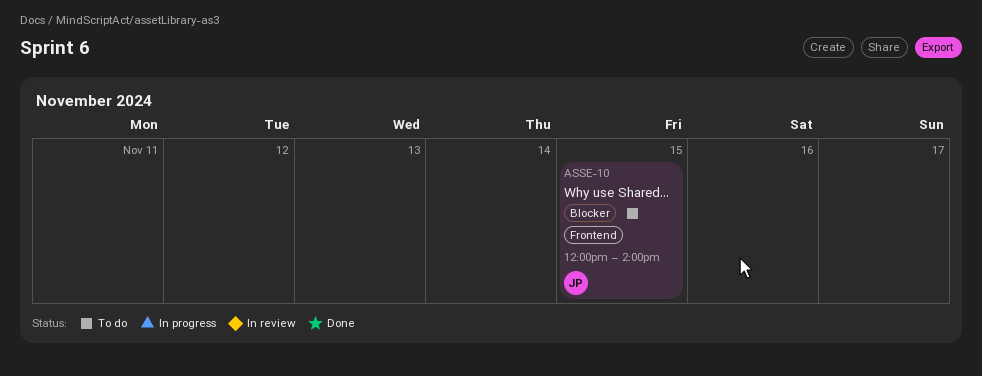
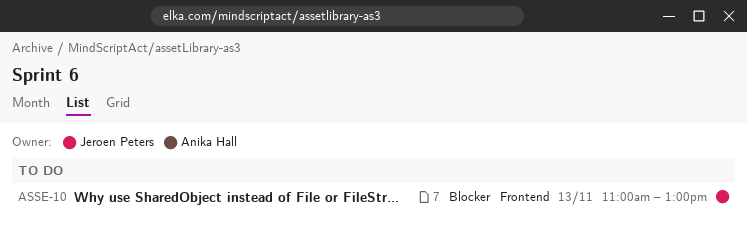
ASSE-10, day: Nov 15 -> Nov 13
ASSE-10, begins: 12:00 -> 11:00
ASSE-10, ends: 14:00 -> 13:00

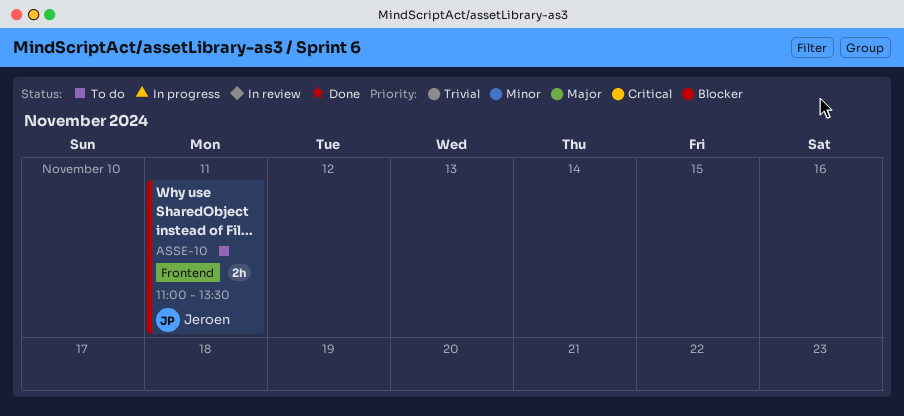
ASSE-10, day: Nov 13 -> Nov 11
ASSE-10, ends: 13:00 -> 13:30

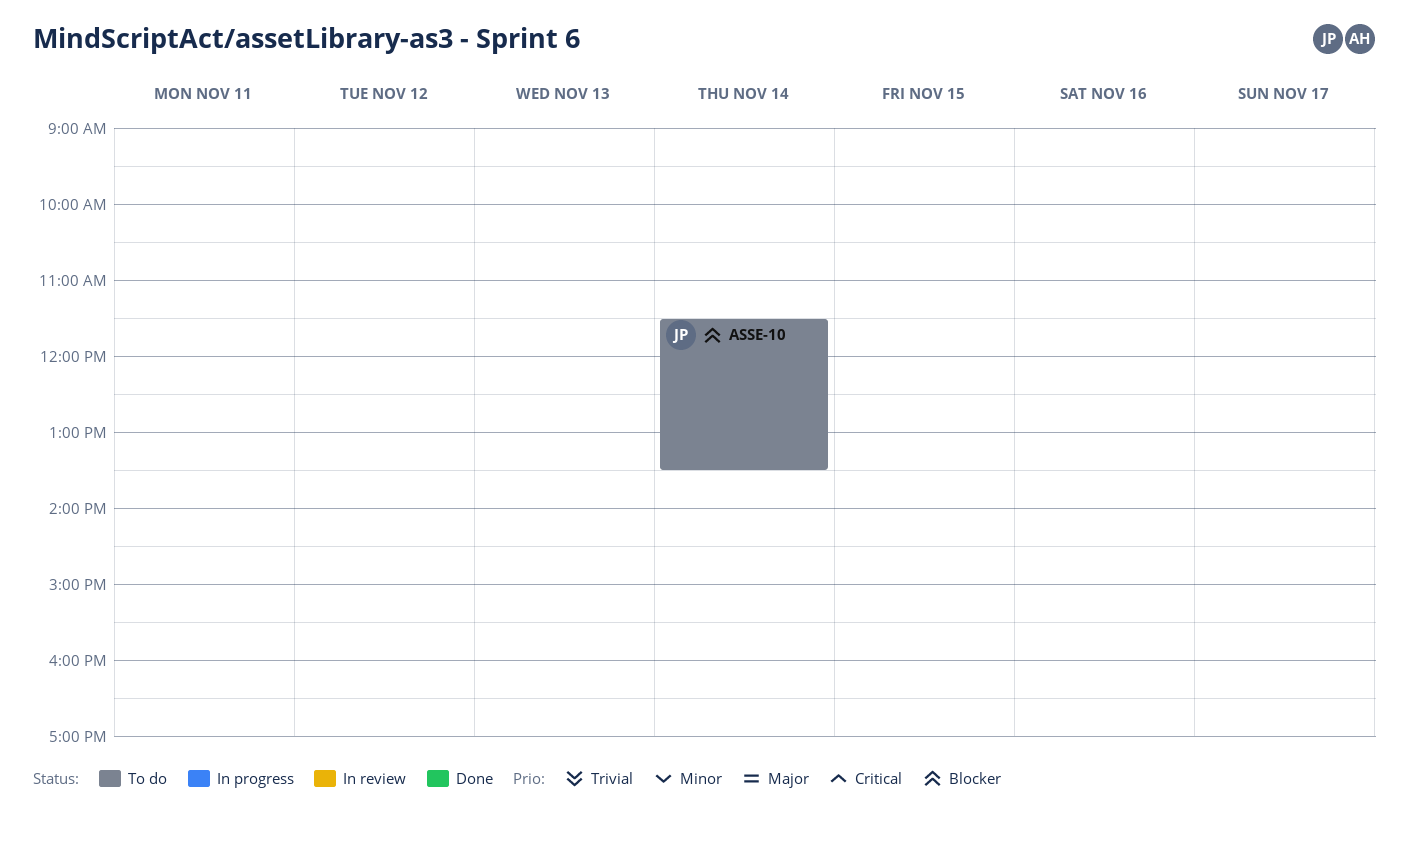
ASSE-10, day: Nov 11 -> Nov 14
ASSE-10, begins: 11:00 -> 11:30

